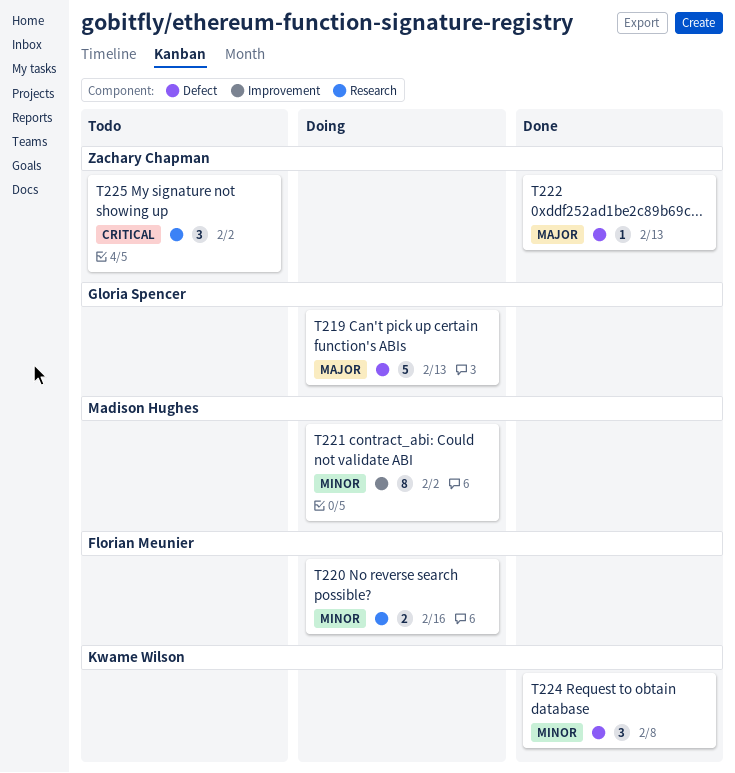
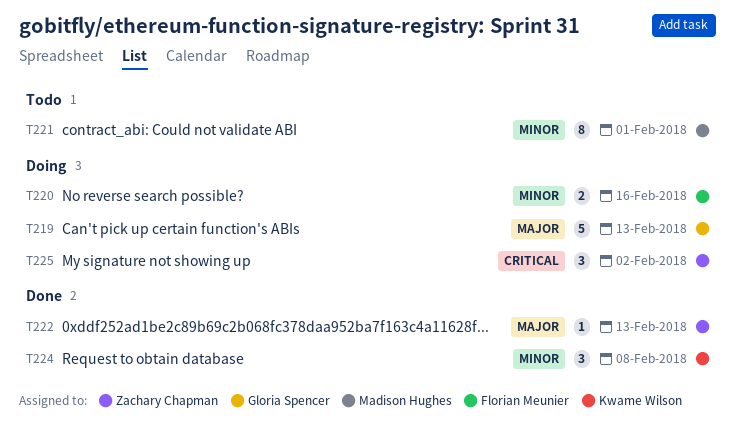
T221, status: Doing -> Todo
T221, due: Feb 2 -> Feb 1
T225, status: Todo -> Doing

